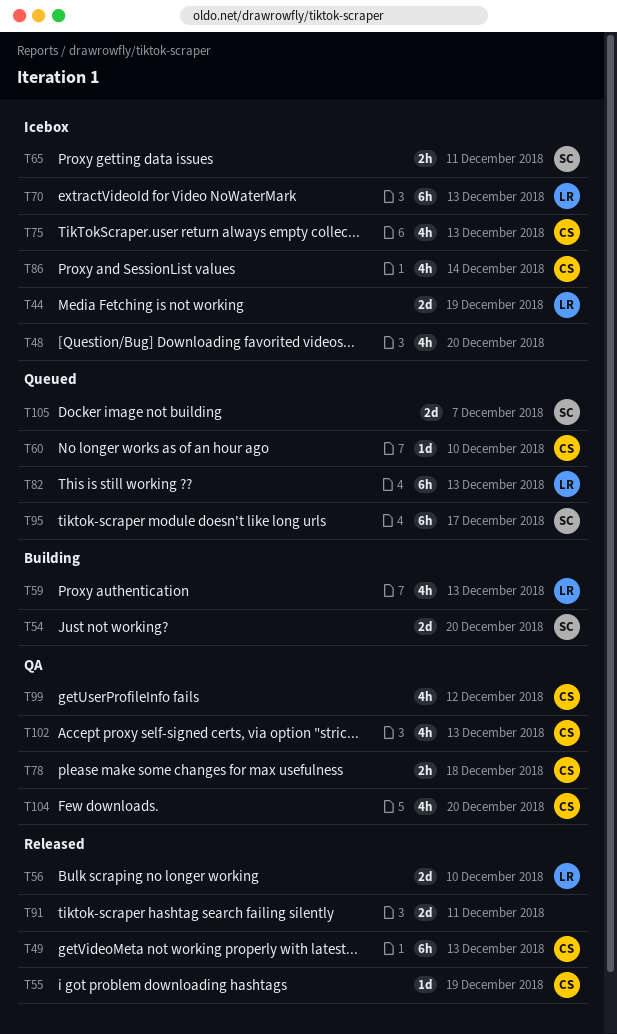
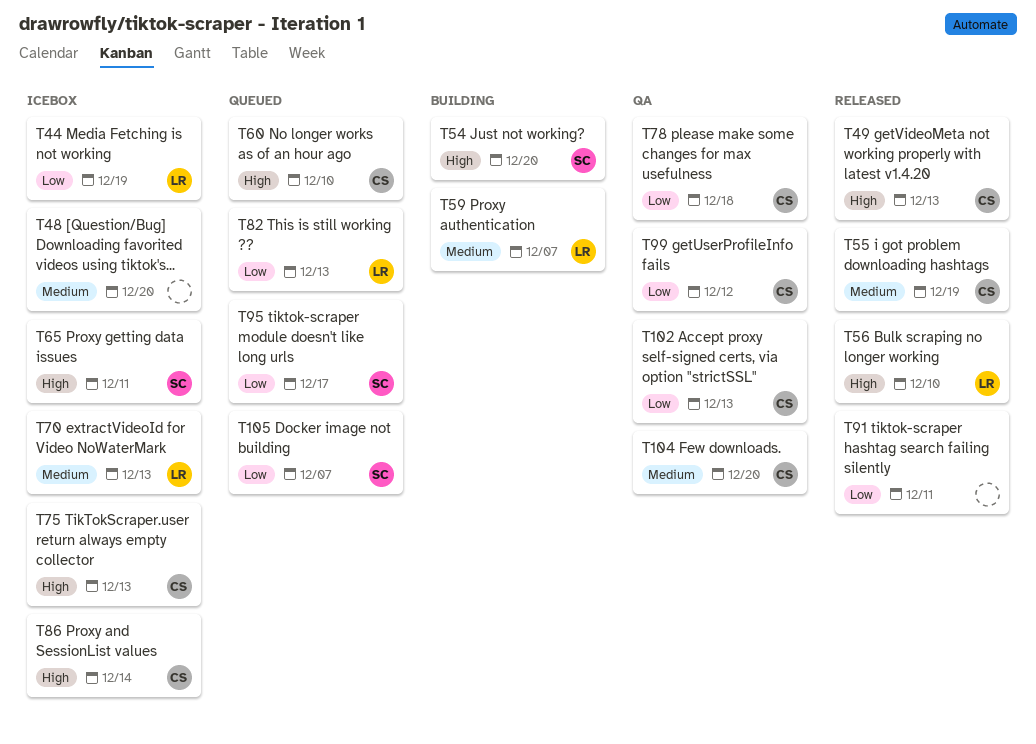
T59, due: Dec 13 -> Dec 7

